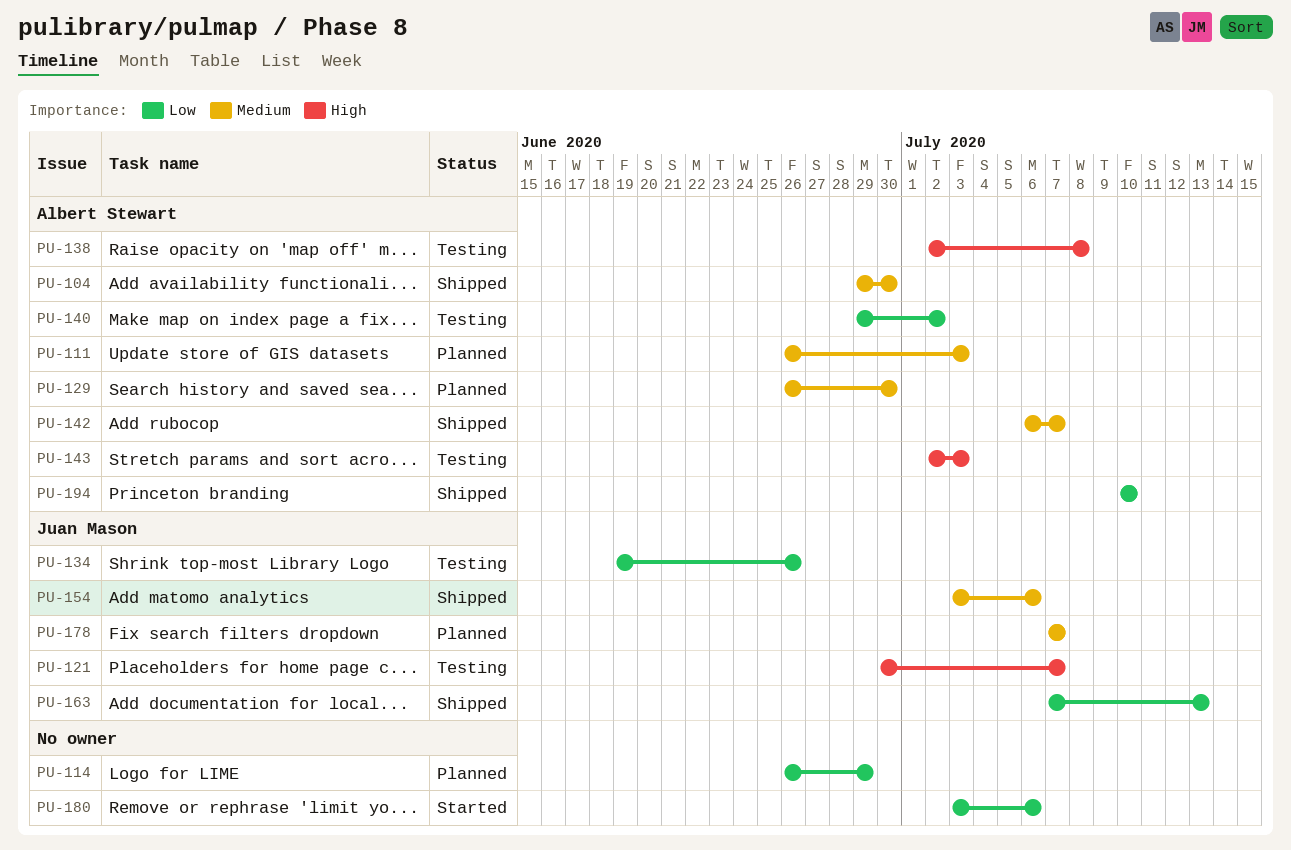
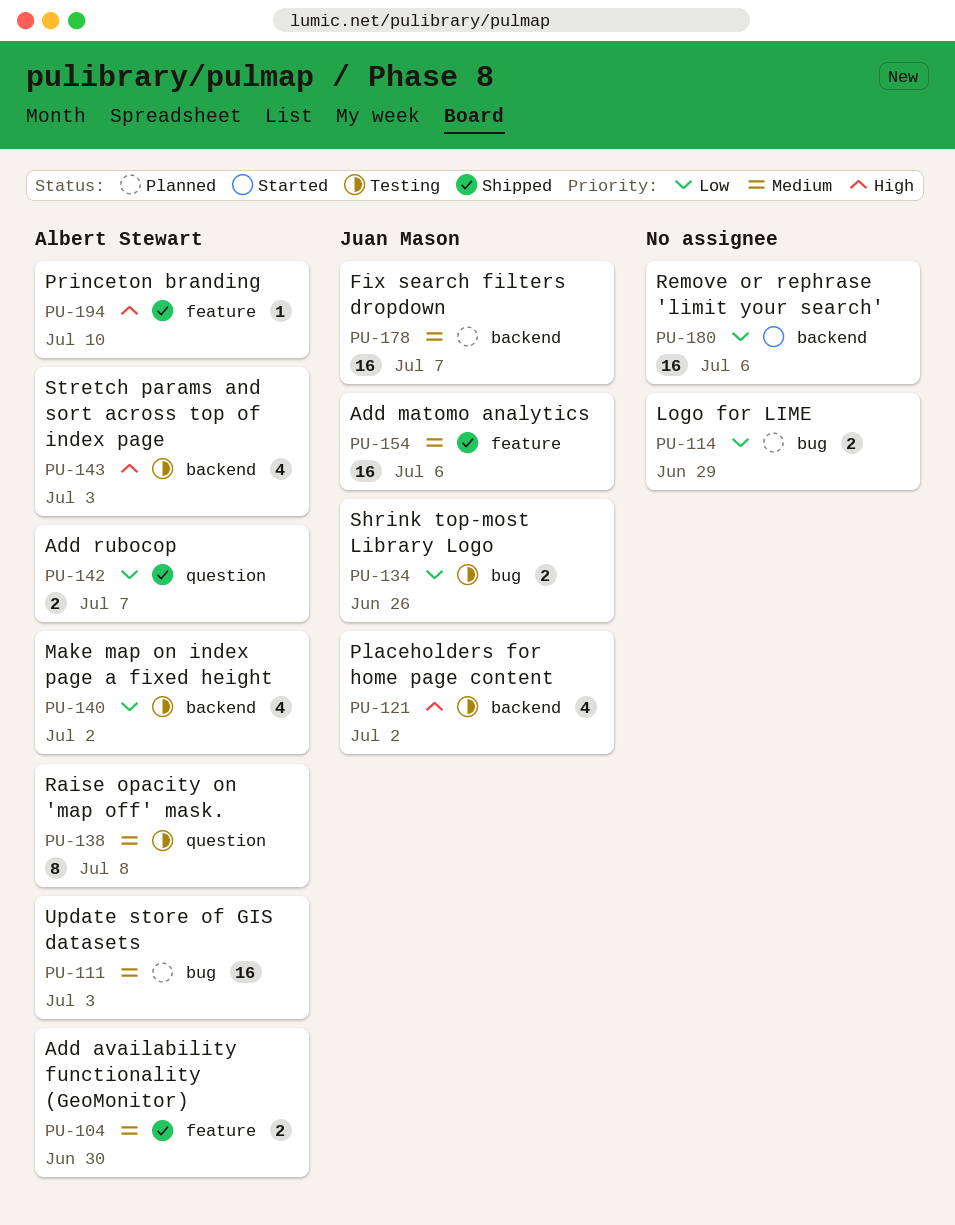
PU-121, due: Jul 7 -> Jul 2
PU-129: present -> none
PU-138, priority: High -> Medium
PU-142, priority: Medium -> Low
PU-163: present -> none
PU-194, priority: Low -> High

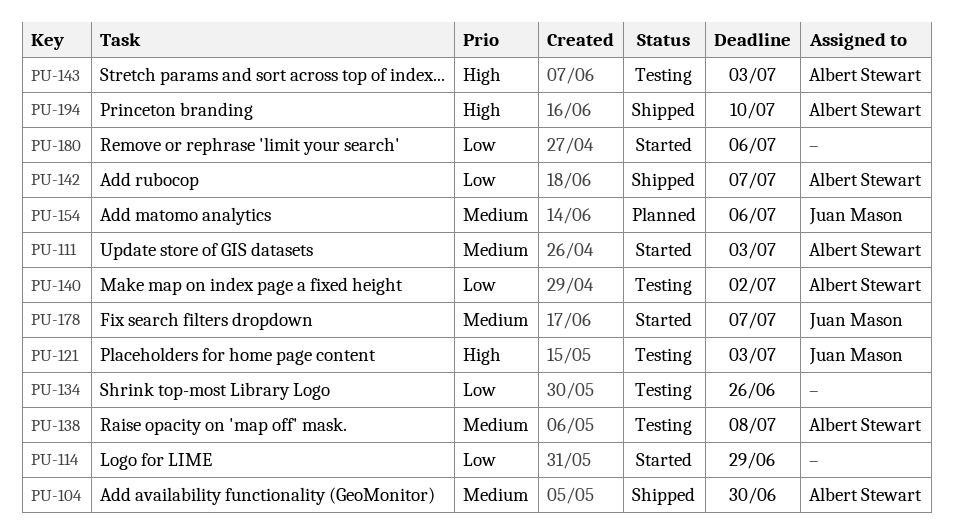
PU-111, status: Planned -> Started
PU-114, status: Planned -> Started
PU-121, due: Jul 2 -> Jul 3
PU-134, owner: Juan Mason -> none
PU-154, status: Shipped -> Planned
PU-178, status: Planned -> Started

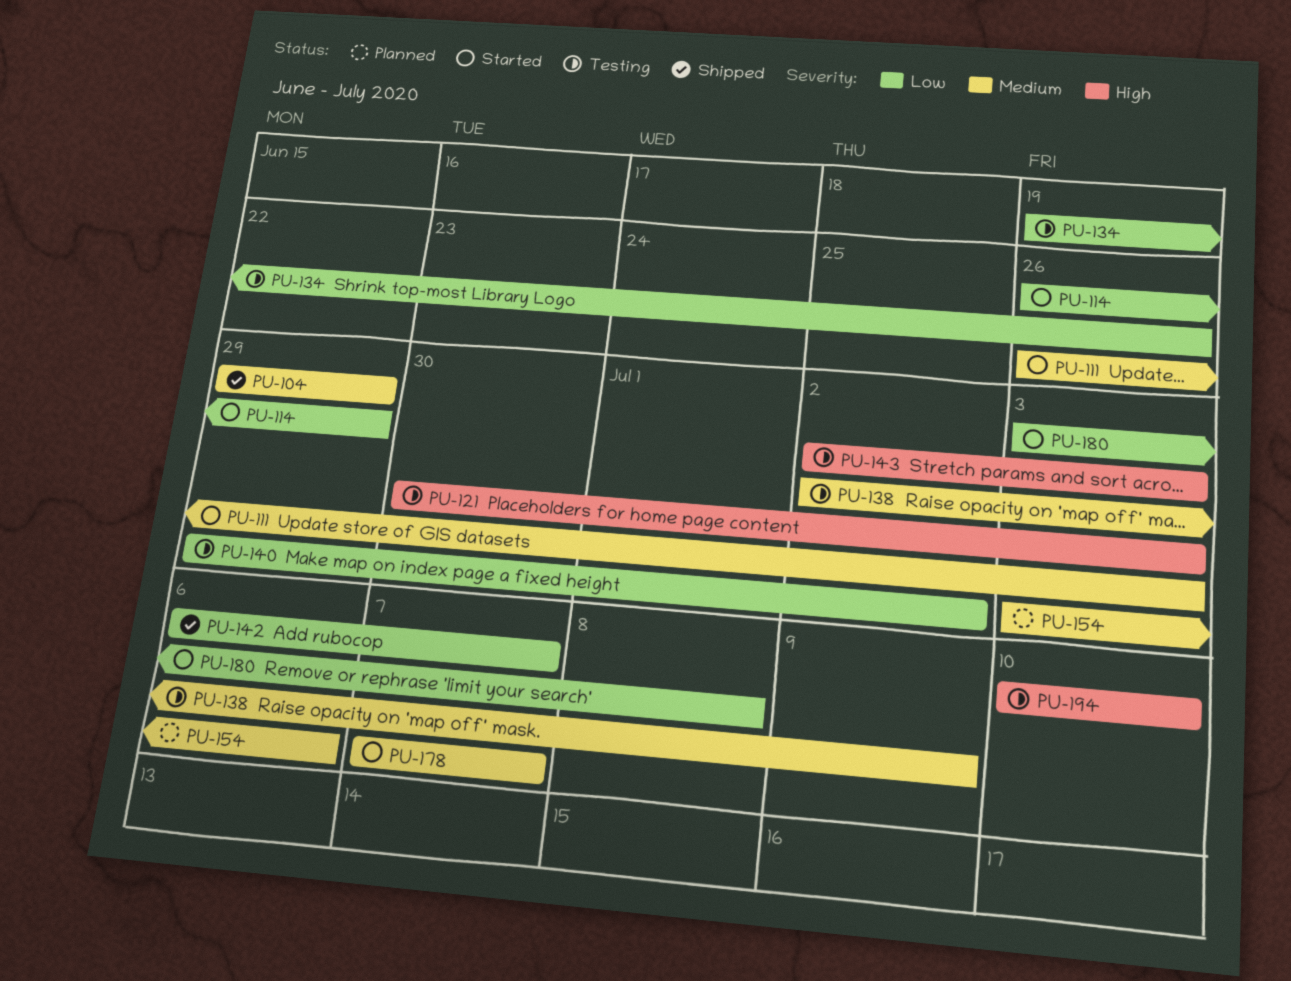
PU-104, due: Jun 30 -> Jun 29
PU-138, due: Jul 8 -> Jul 9
PU-180, due: Jul 6 -> Jul 8
PU-194, status: Shipped -> Testing

